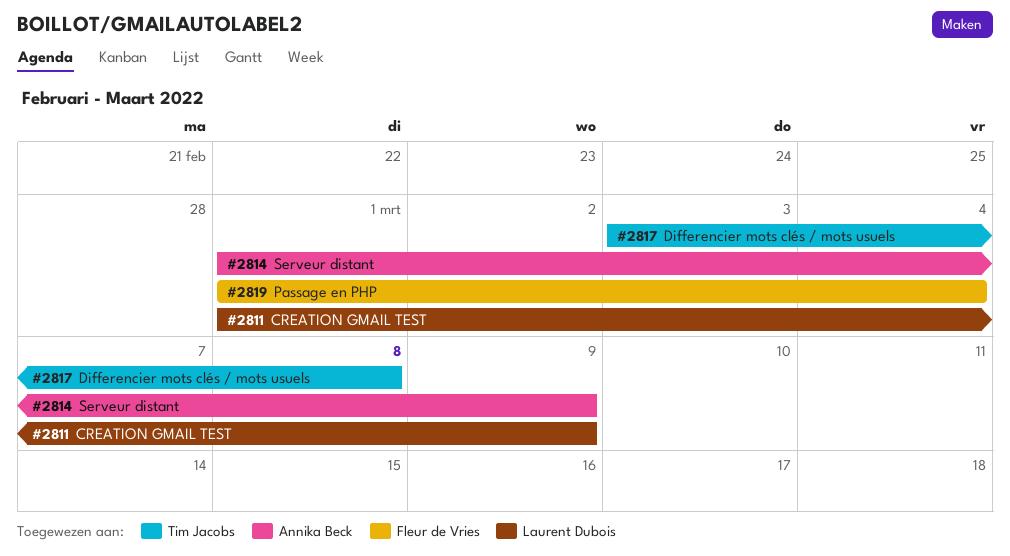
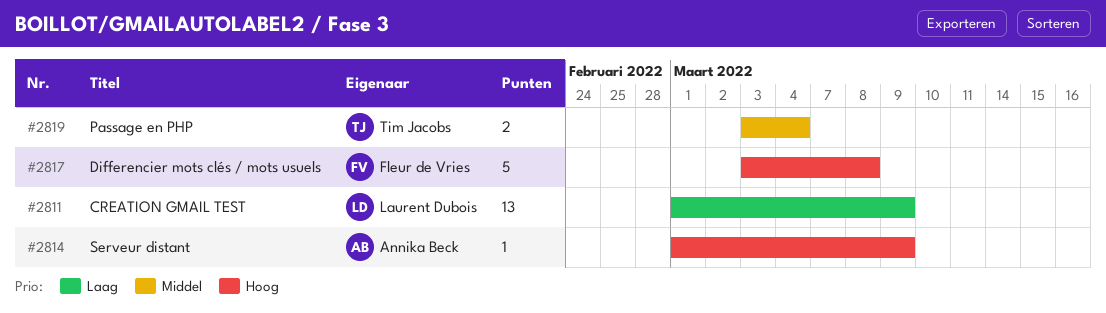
#2817, owner: Tim Jacobs -> Fleur de Vries
#2819, owner: Fleur de Vries -> Tim Jacobs
#2819, start: Mar 1 -> Mar 3

